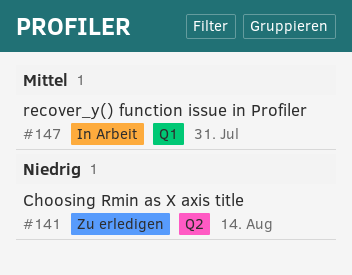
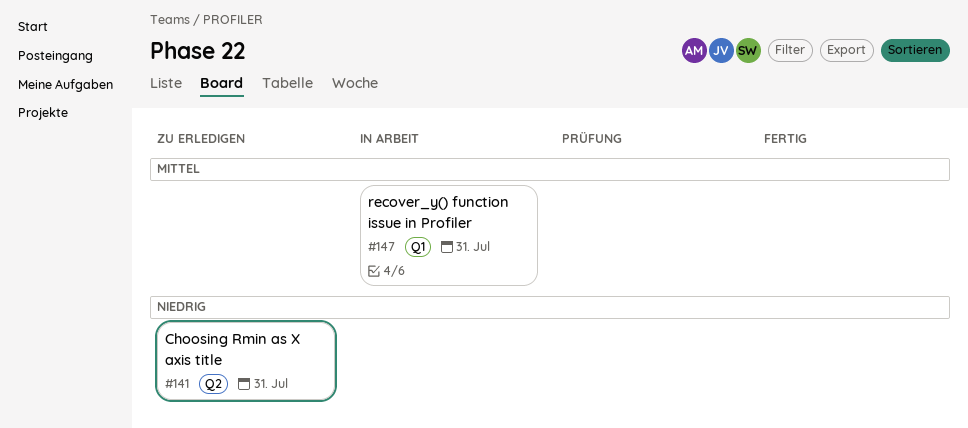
#141, due: Aug 14 -> Jul 31

